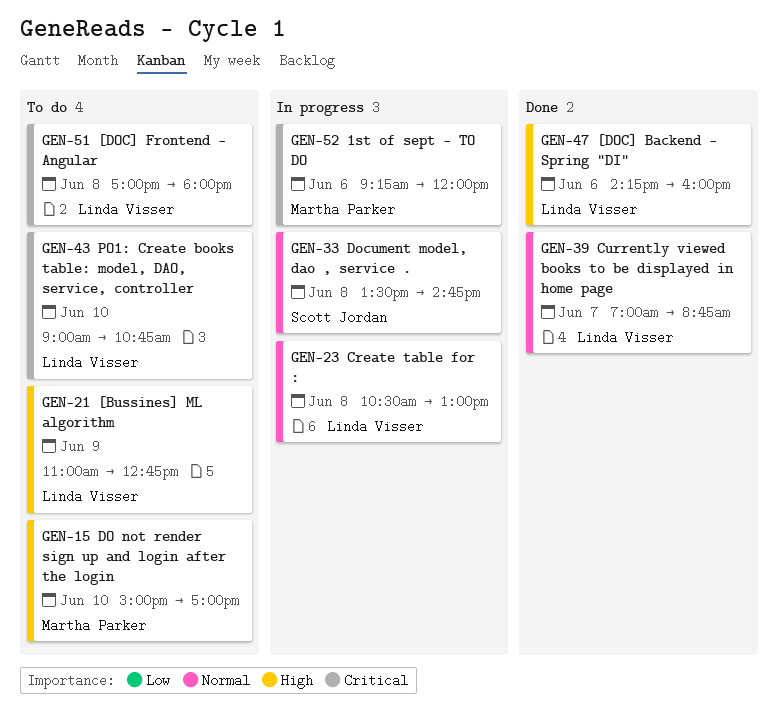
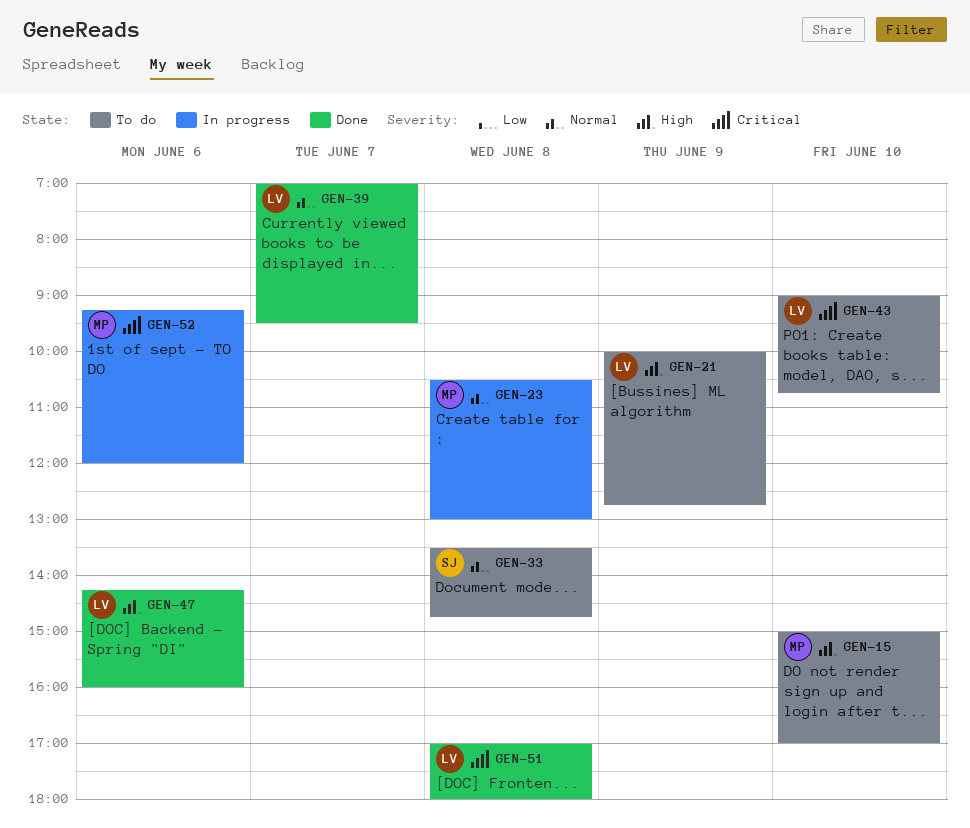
GEN-21, begins: 11:00 -> 10:00
GEN-23, owner: Linda Visser -> Martha Parker
GEN-33, status: In progress -> To do
GEN-39, ends: 08:45 -> 09:30
GEN-51, status: To do -> Done

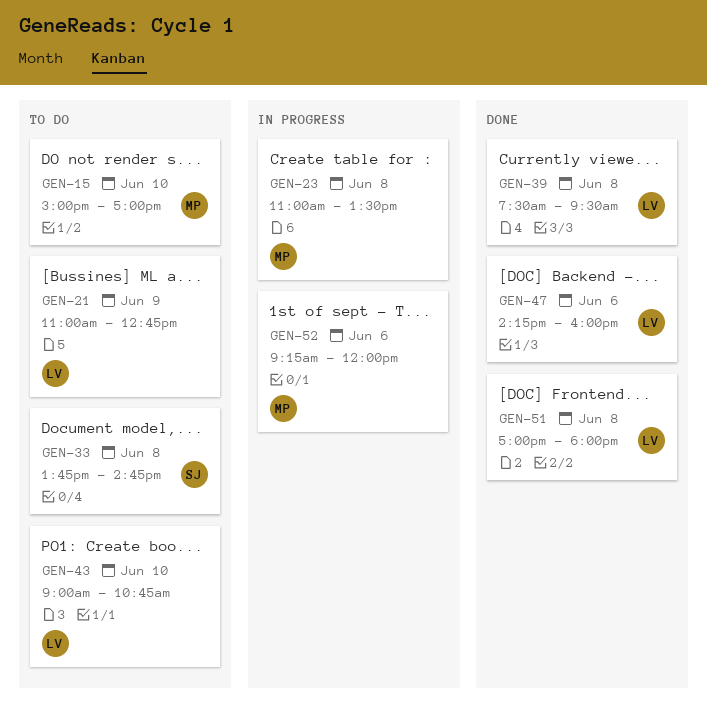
GEN-21, begins: 10:00 -> 11:00
GEN-23, begins: 10:30 -> 11:00
GEN-23, ends: 13:00 -> 13:30
GEN-33, begins: 13:30 -> 13:45
GEN-39, day: Jun 7 -> Jun 8
GEN-39, begins: 07:00 -> 07:30

